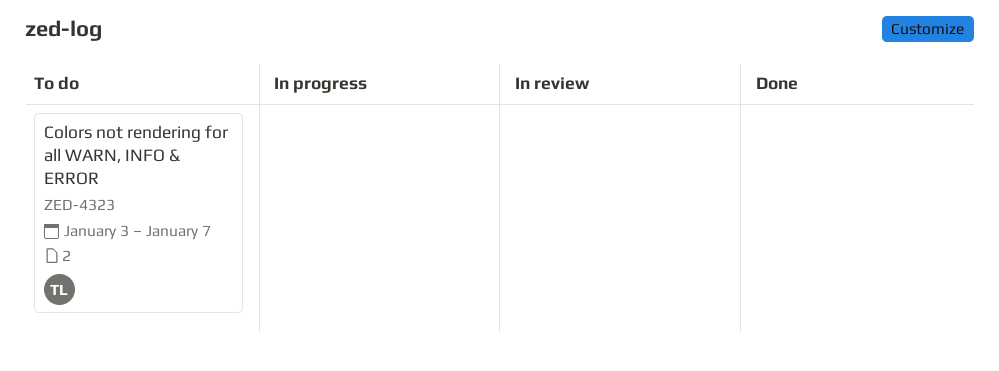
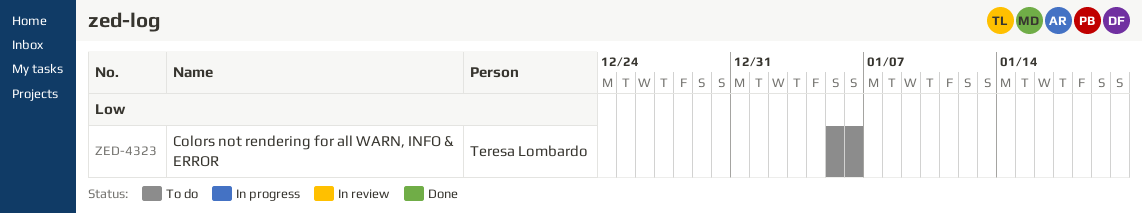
ZED-4323, start: Jan 3 -> Jan 5
ZED-4323, due: Jan 7 -> Jan 6

